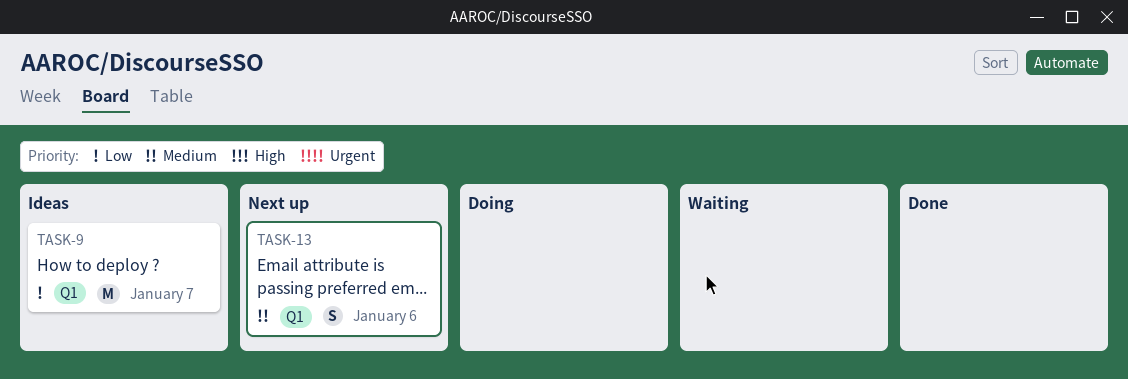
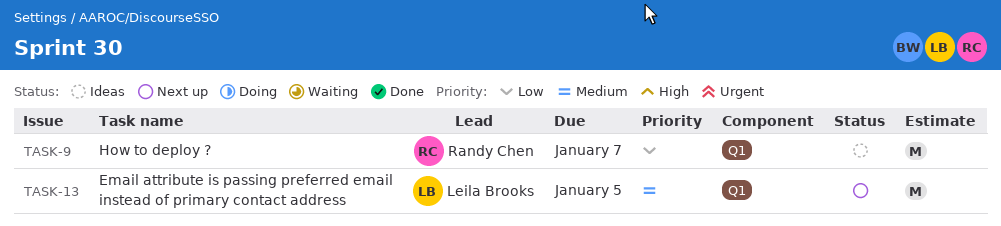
TASK-13, estimate: S -> M
TASK-13, due: Jan 6 -> Jan 5

